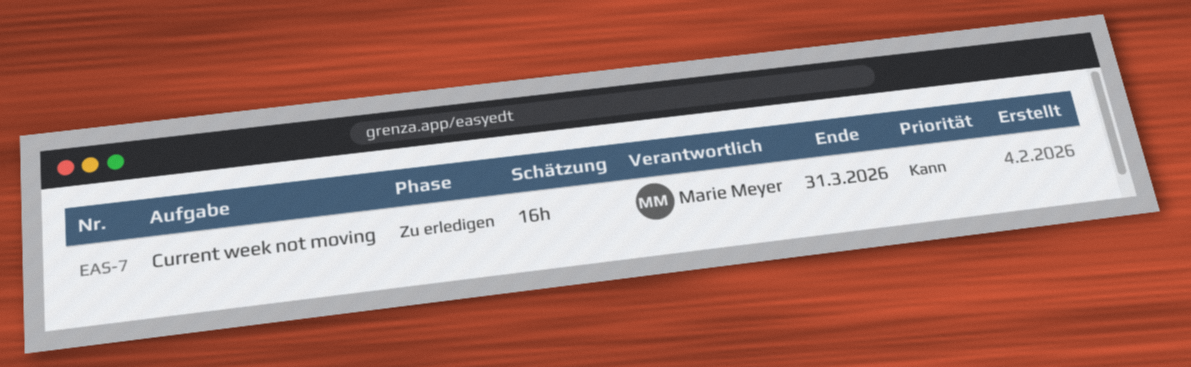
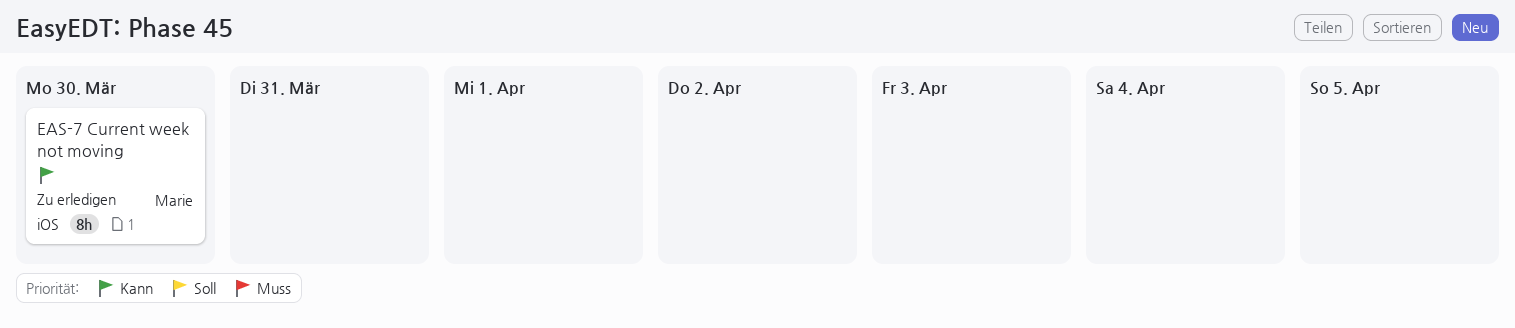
EAS-7, estimate: 16h -> 8h
EAS-7, due: Mar 31 -> Mar 30

